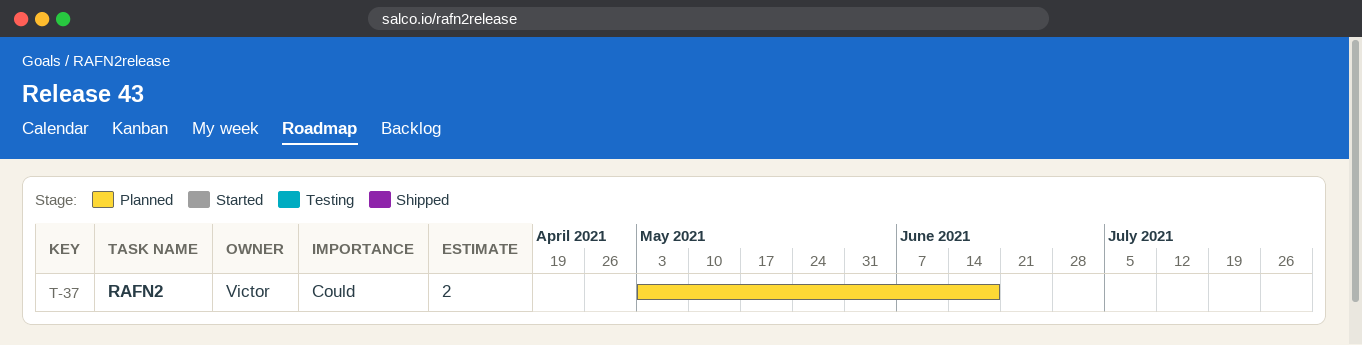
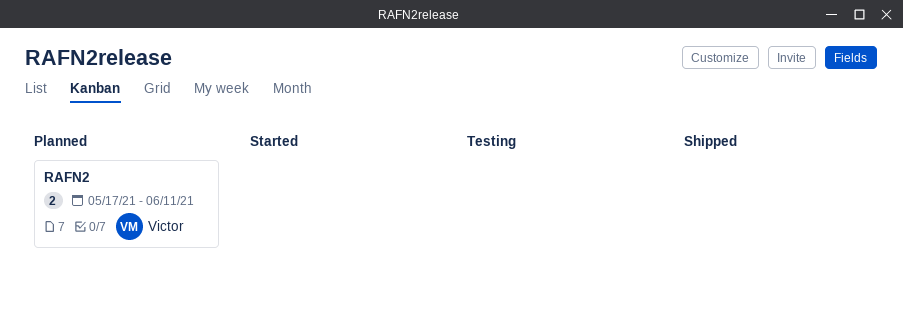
RAFN2, start: May 3 -> May 17
RAFN2, due: Jun 18 -> Jun 11

